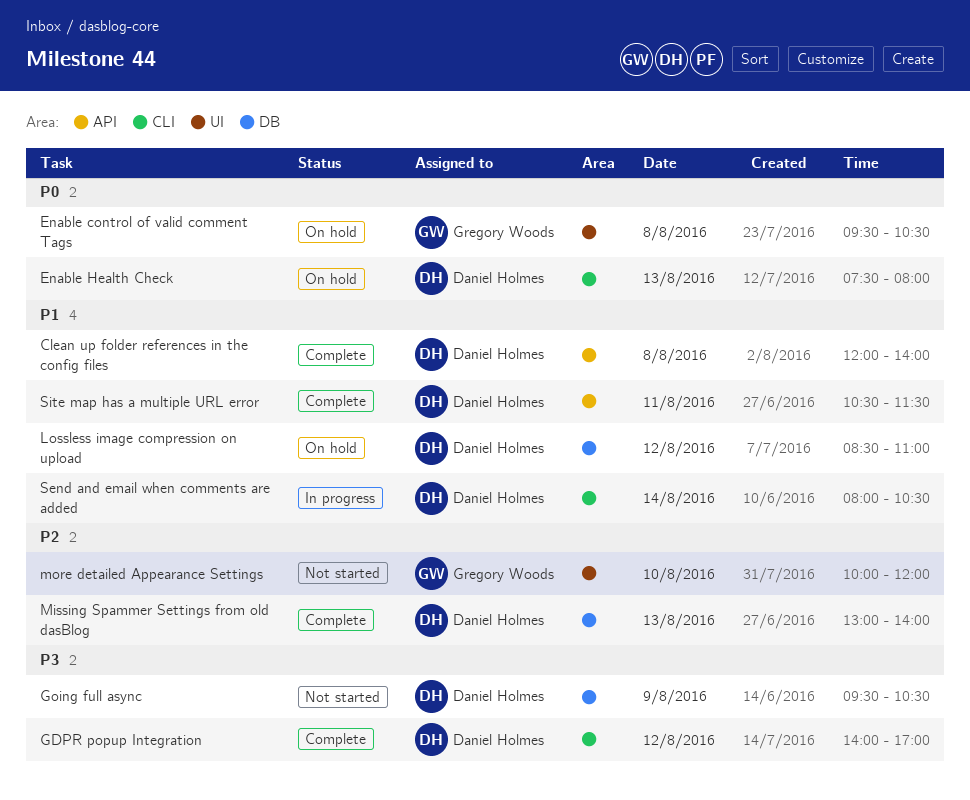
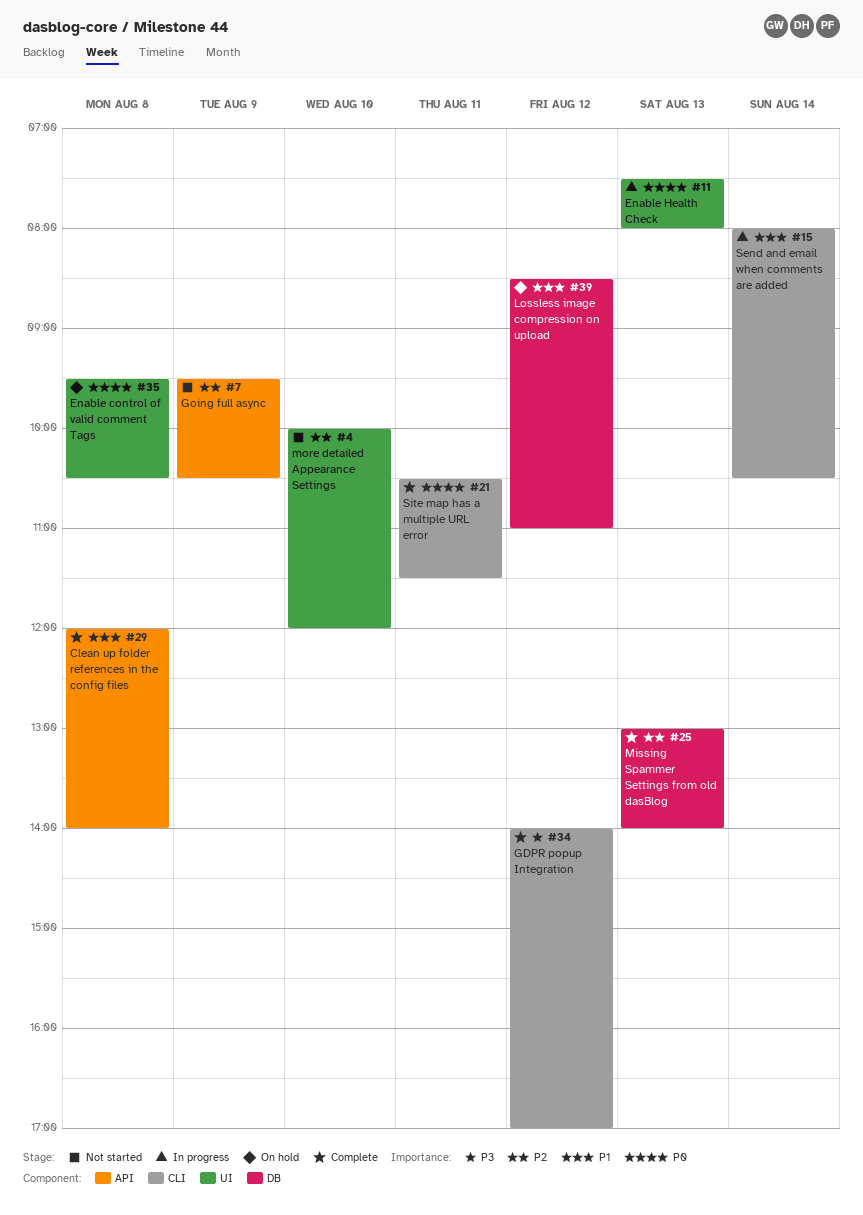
Enable Health Check, status: On hold -> In progress
Enable Health Check, label: CLI -> UI
Going full async, priority: P3 -> P2
Going full async, label: DB -> API
Site map has a multiple URL error, priority: P1 -> P0
Site map has a multiple URL error, label: API -> CLI

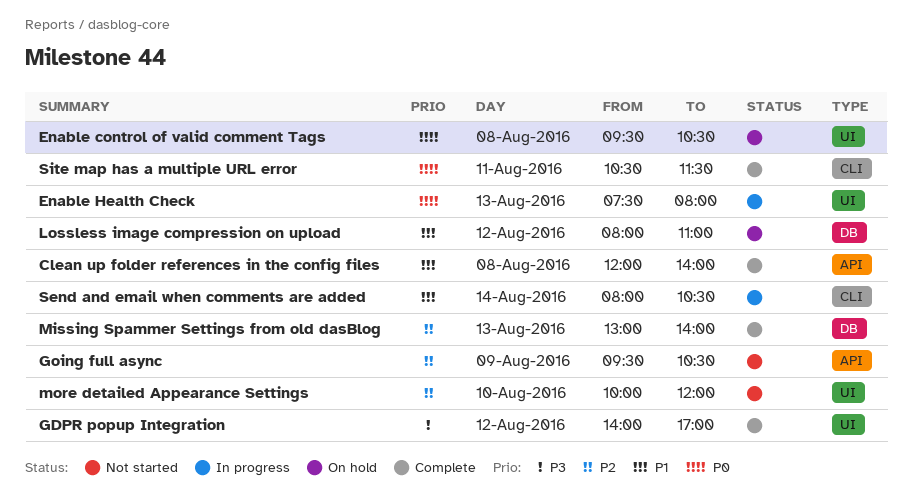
GDPR popup Integration, label: CLI -> UI
Lossless image compression on upload, begins: 08:30 -> 08:00

